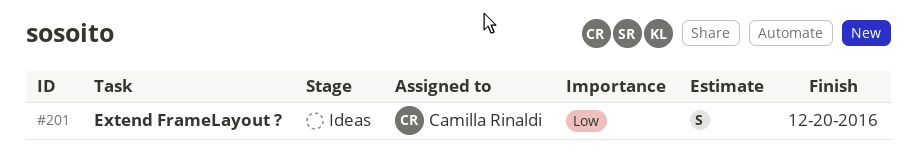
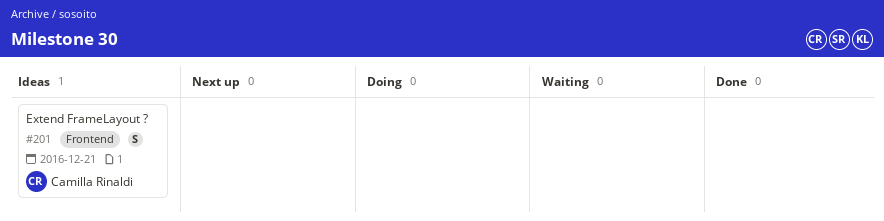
#201, due: Dec 20 -> Dec 21

